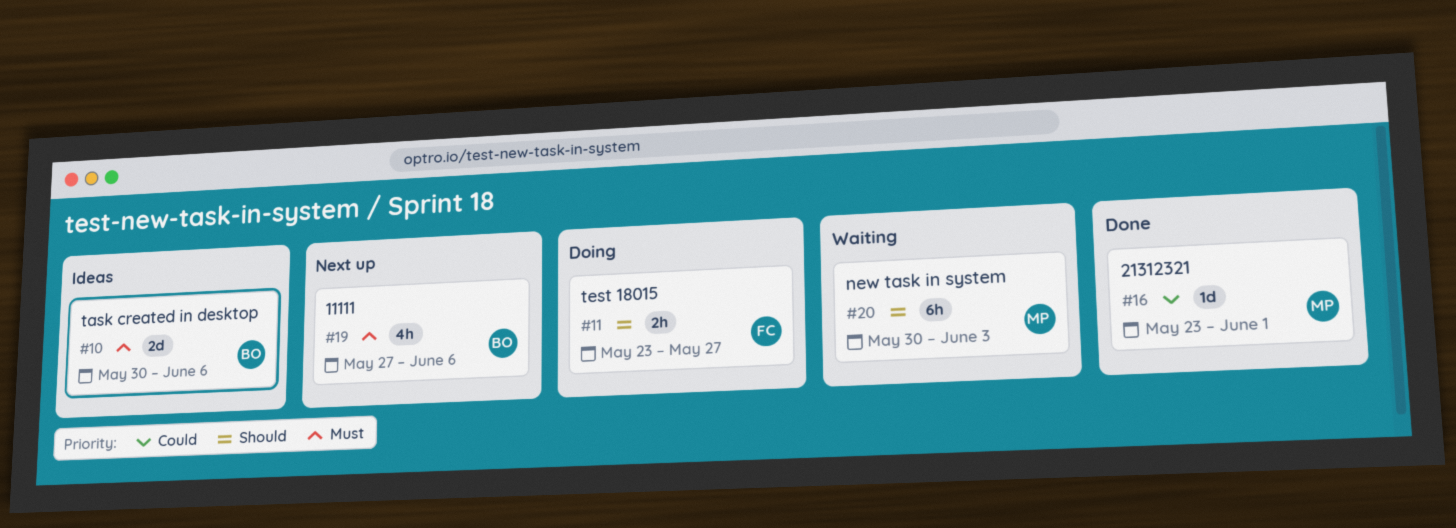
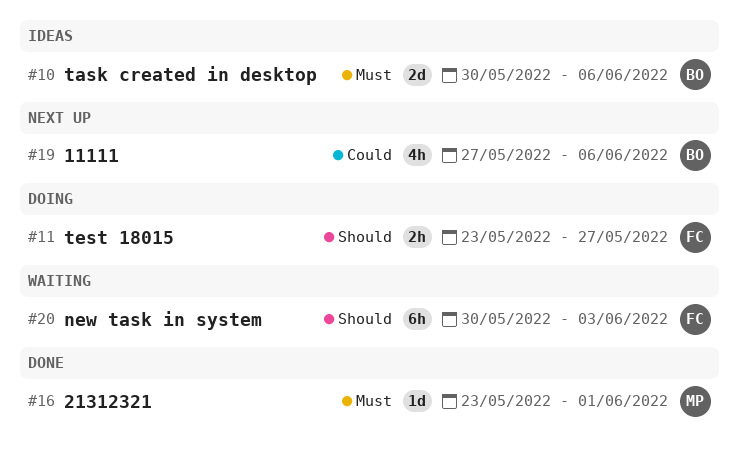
#16, priority: Could -> Must
#19, priority: Must -> Could
#20, owner: MP -> FC

